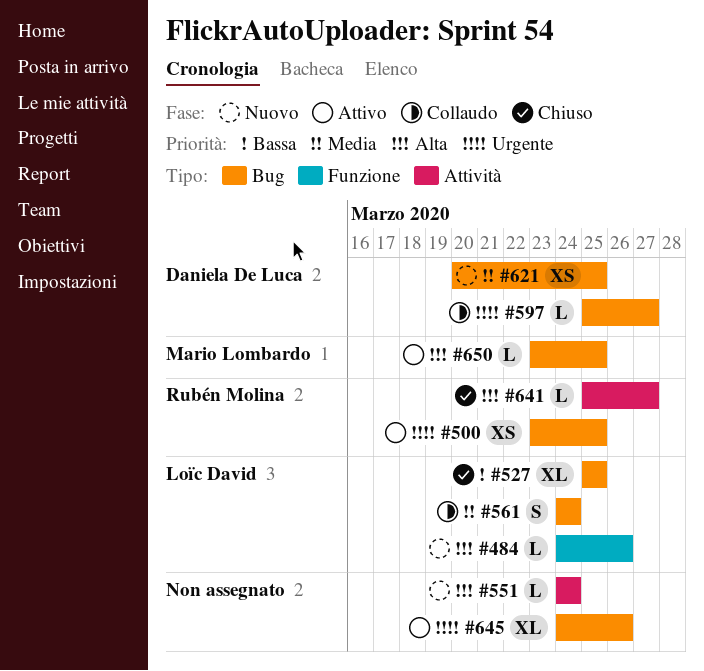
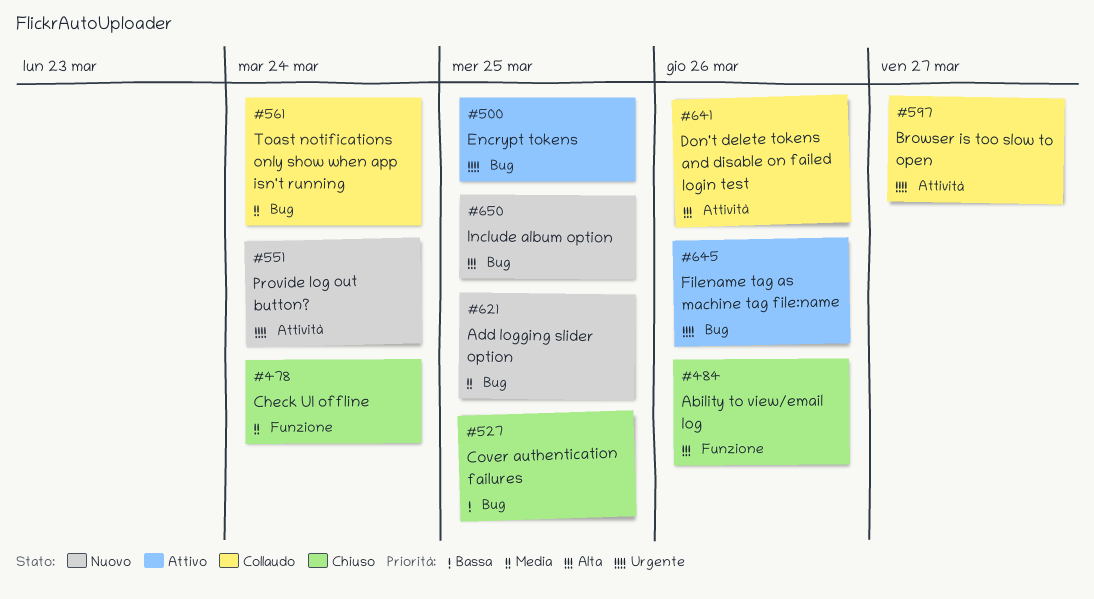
#478: none -> present
#484, status: Nuovo -> Chiuso
#551, priority: Alta -> Urgente
#597, label: Bug -> Attività
#641, status: Chiuso -> Collaudo
#641, due: Mar 27 -> Mar 26
#650, status: Attivo -> Nuovo

